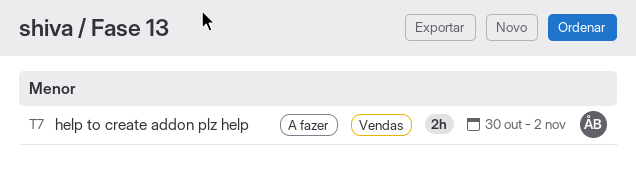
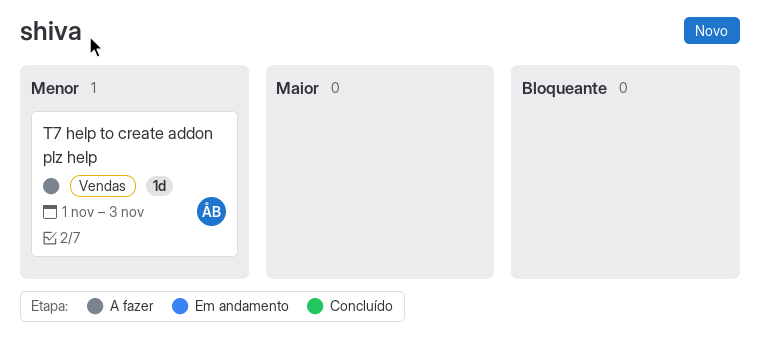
T7, estimate: 2h -> 1d
T7, start: Oct 30 -> Nov 1
T7, due: Nov 2 -> Nov 3

